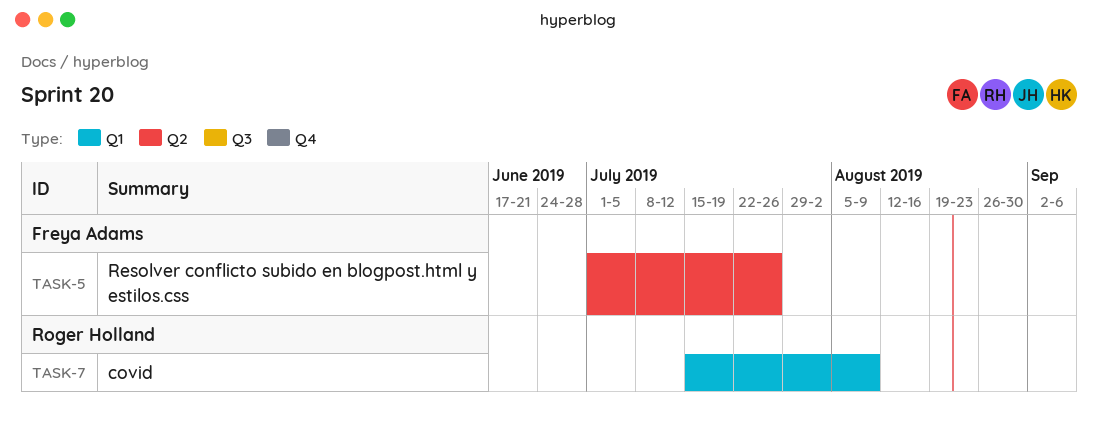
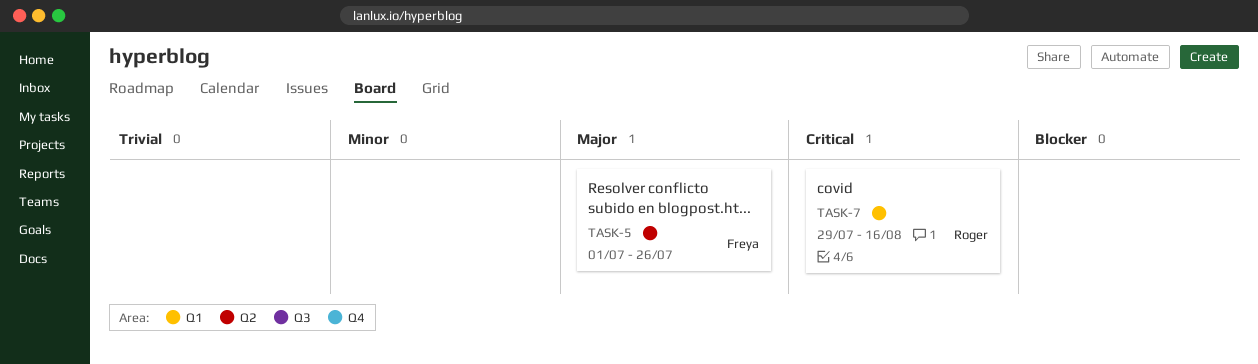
TASK-7, start: Jul 15 -> Jul 29
TASK-7, due: Aug 9 -> Aug 16

